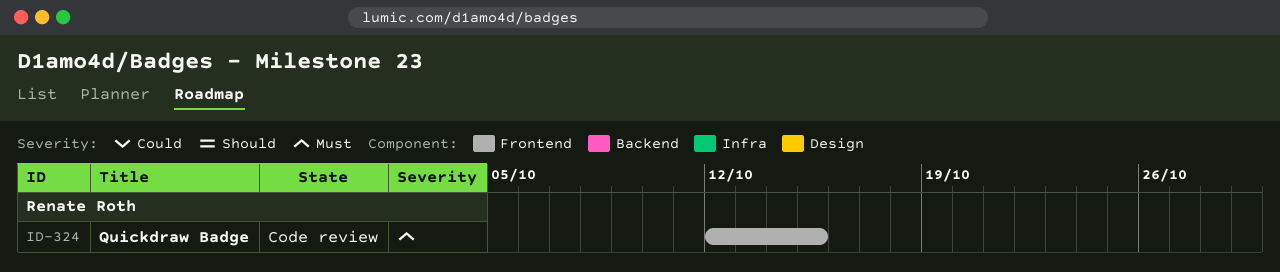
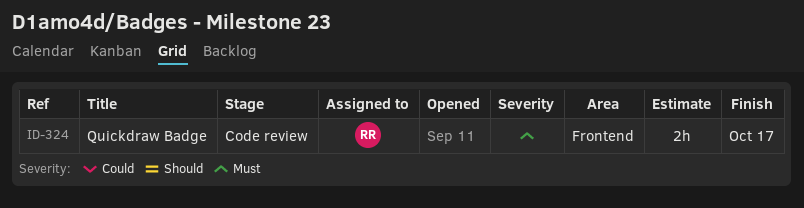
ID-324, due: Oct 15 -> Oct 17

